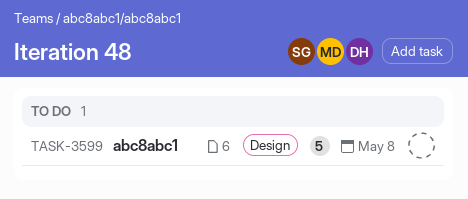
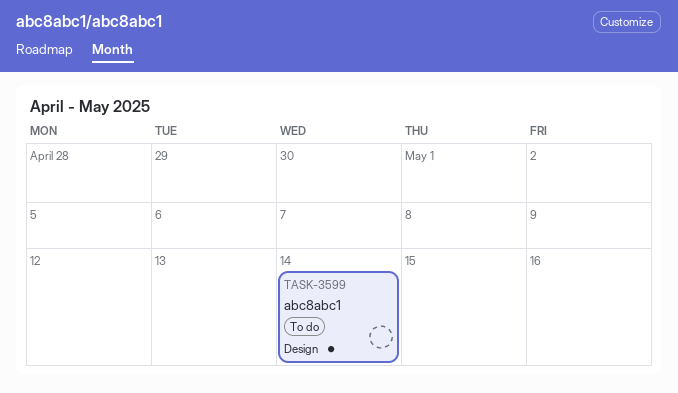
TASK-3599, estimate: 5 -> 1
TASK-3599, due: May 8 -> May 14

